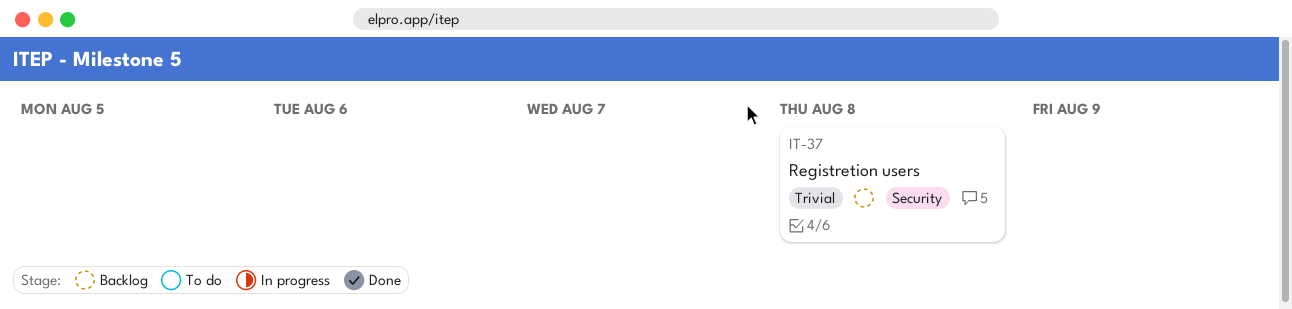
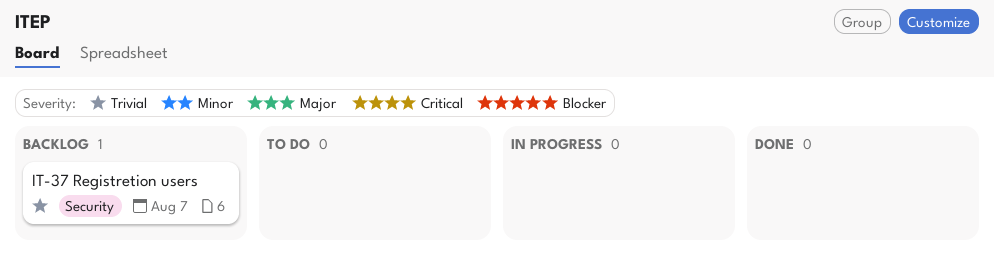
IT-37, due: Aug 8 -> Aug 7

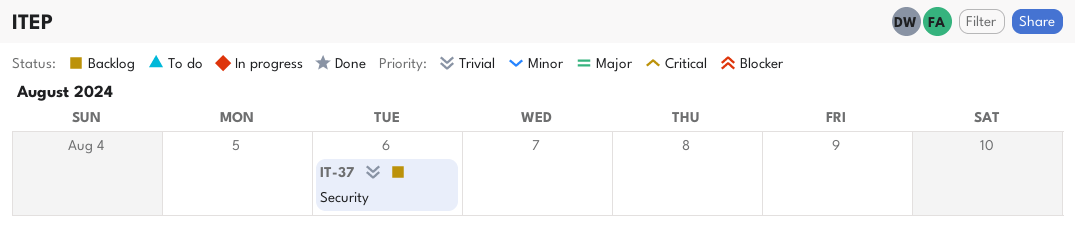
IT-37, due: Aug 7 -> Aug 6

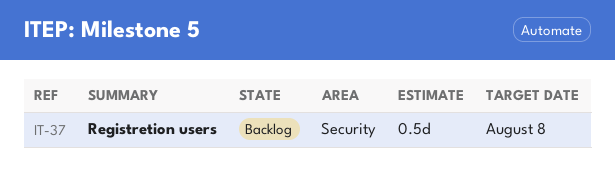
IT-37, due: Aug 6 -> Aug 8

